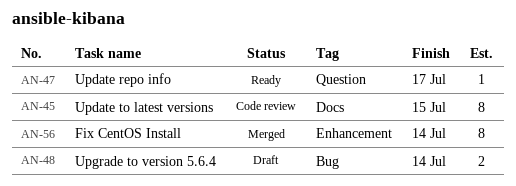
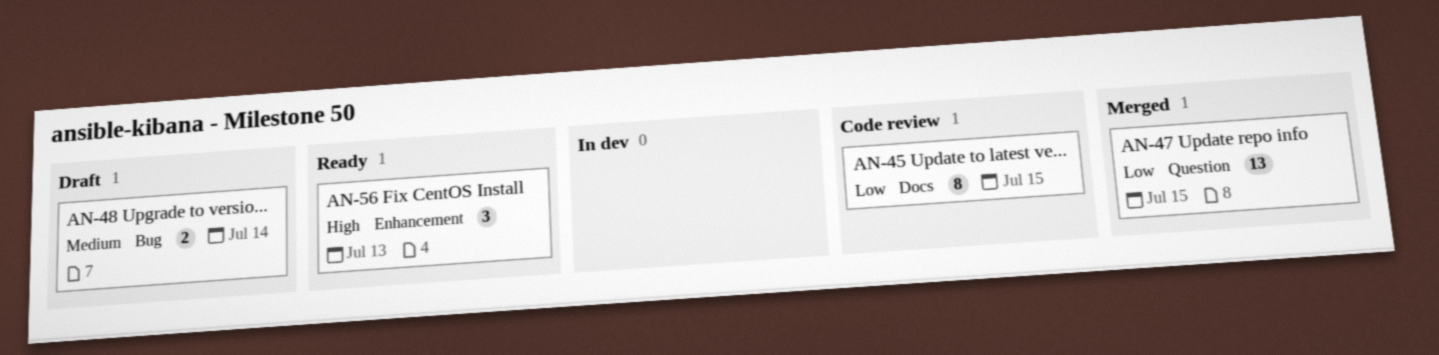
AN-47, status: Ready -> Merged
AN-47, estimate: 1 -> 13
AN-47, due: Jul 17 -> Jul 15
AN-56, status: Merged -> Ready
AN-56, estimate: 8 -> 3
AN-56, due: Jul 14 -> Jul 13

